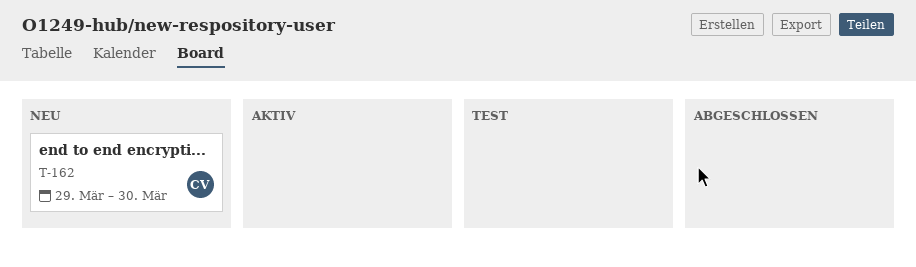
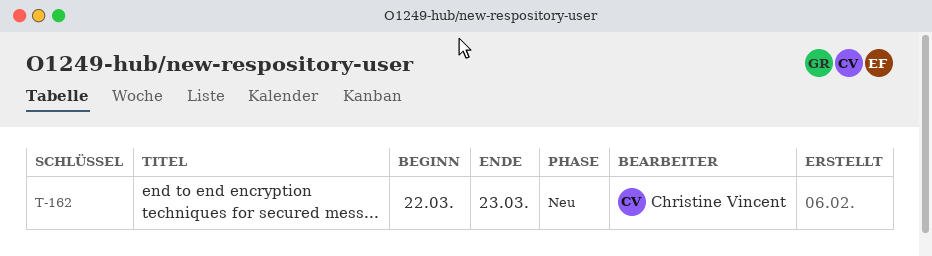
T-162, start: Mar 29 -> Mar 22
T-162, due: Mar 30 -> Mar 23

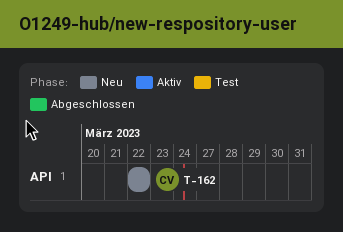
T-162, due: Mar 23 -> Mar 22

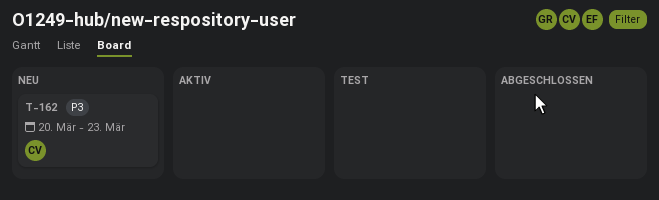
T-162, start: Mar 22 -> Mar 20
T-162, due: Mar 22 -> Mar 23

